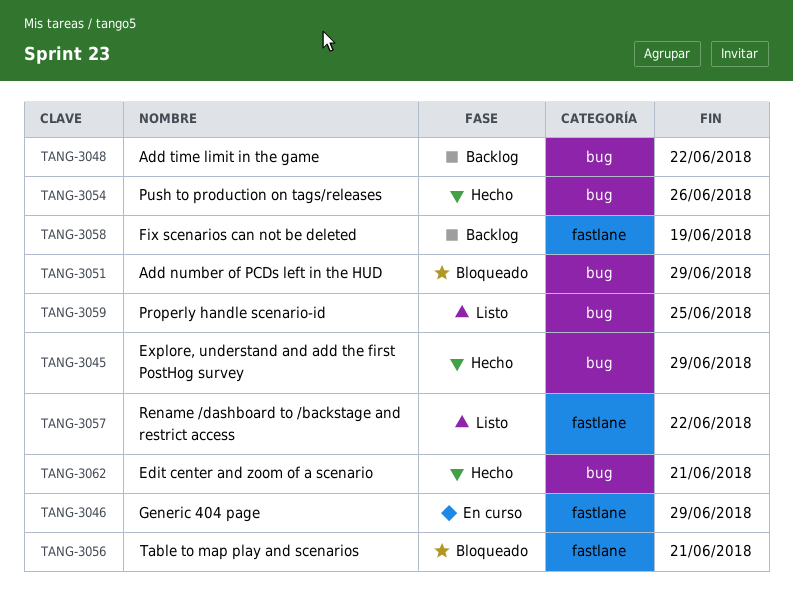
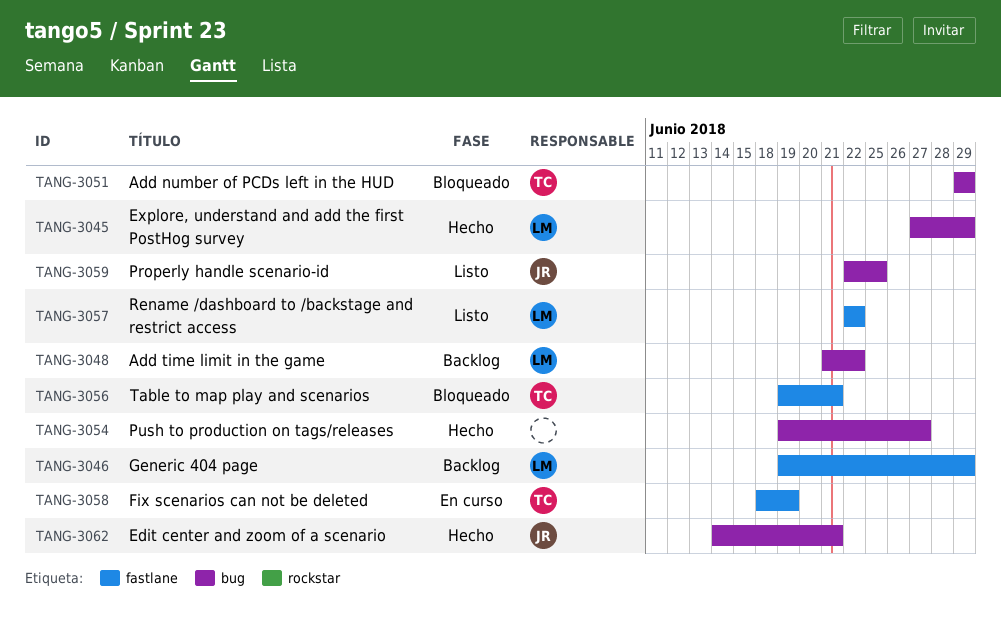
TANG-3046, status: En curso -> Backlog
TANG-3054, due: Jun 26 -> Jun 27
TANG-3058, status: Backlog -> En curso

